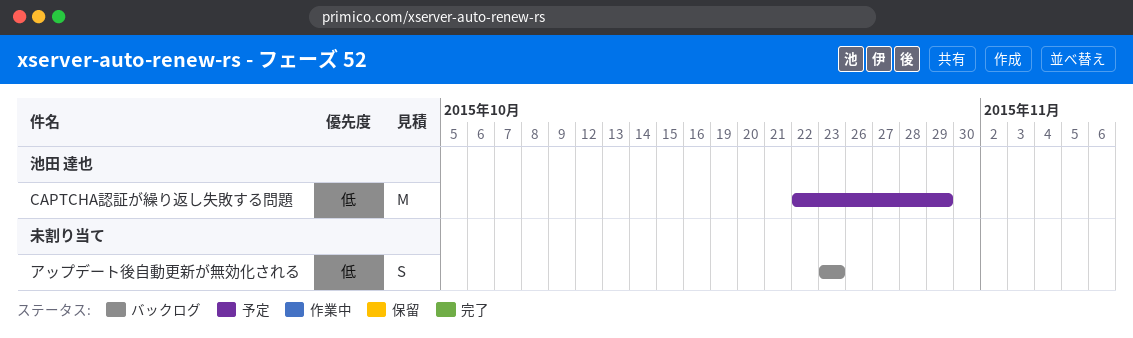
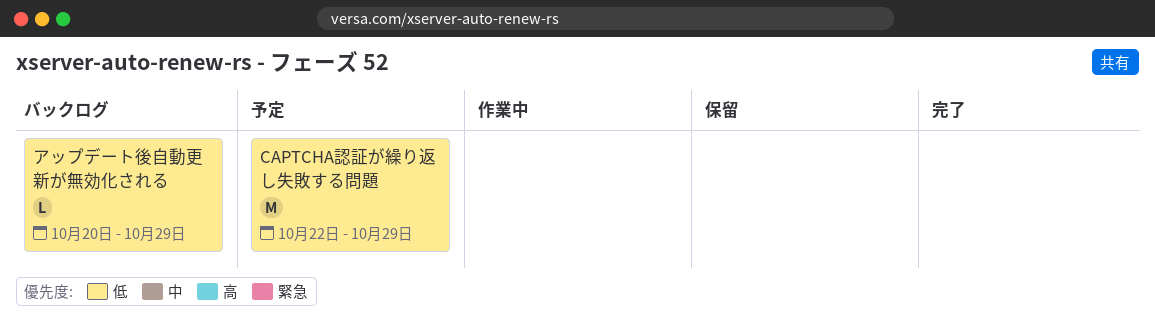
アップデート後自動更新が無効化される, estimate: S -> L
アップデート後自動更新が無効化される, start: Oct 23 -> Oct 20
アップデート後自動更新が無効化される, due: Oct 23 -> Oct 29

